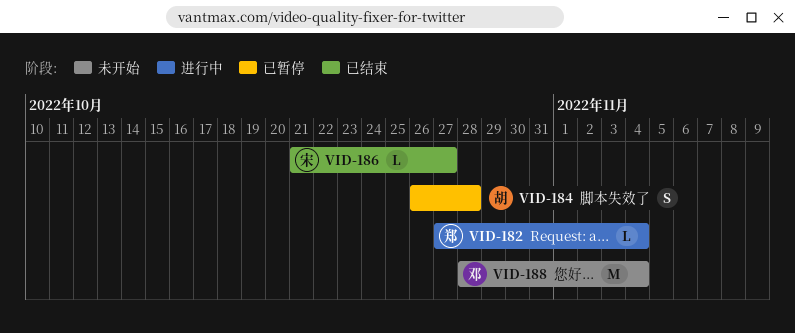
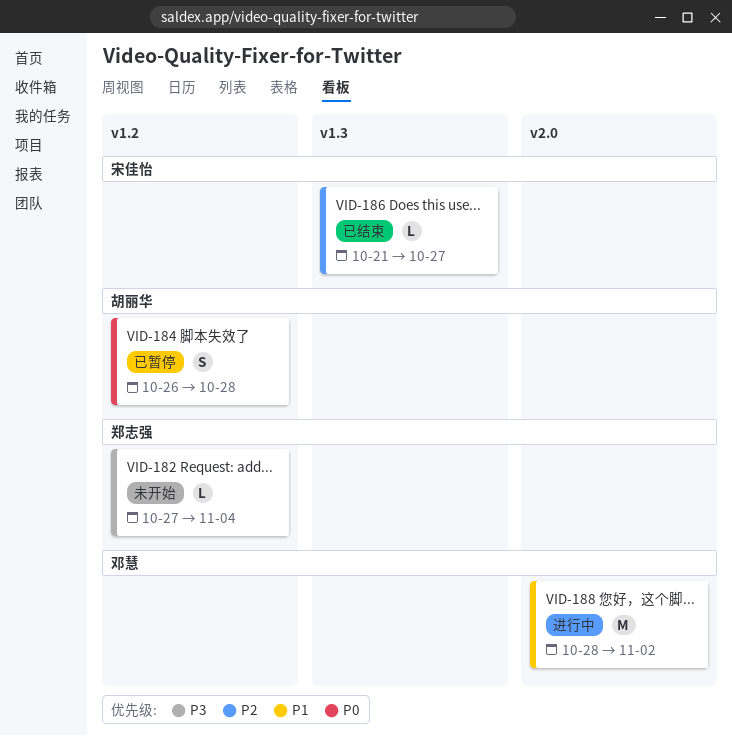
VID-182, status: 进行中 -> 未开始
VID-188, status: 未开始 -> 进行中
VID-188, due: Nov 4 -> Nov 2

